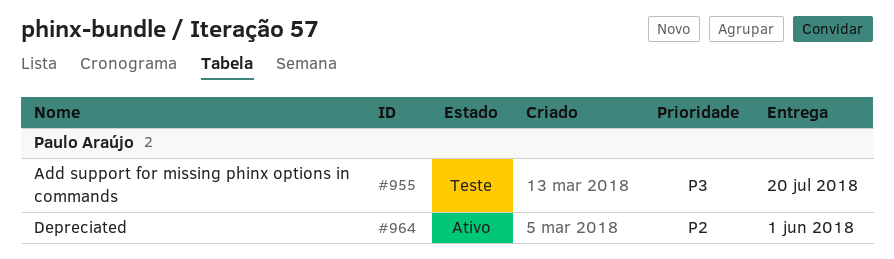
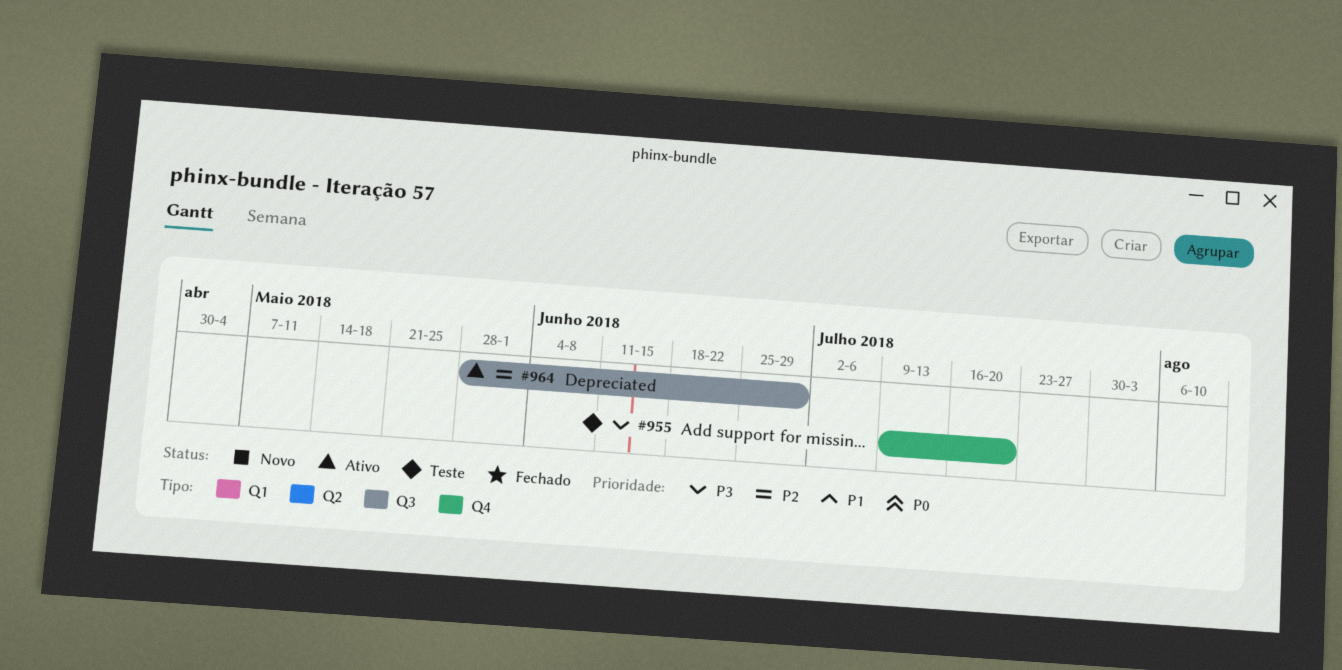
#964, due: Jun 1 -> Jun 29

